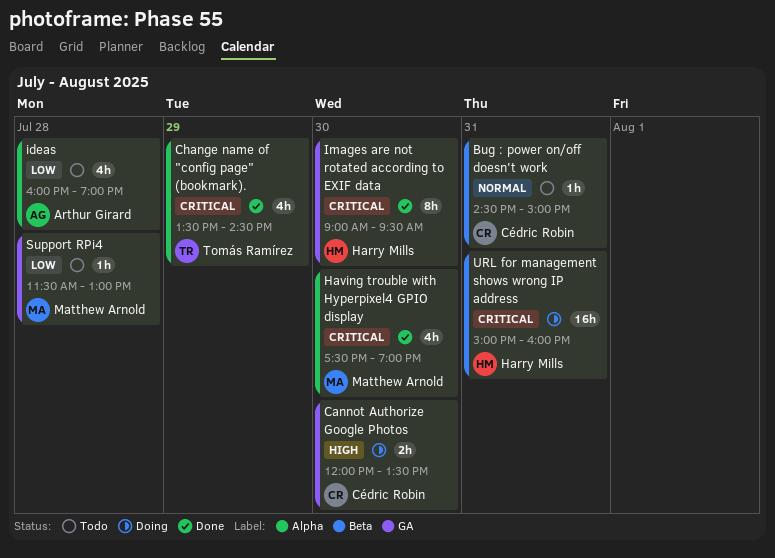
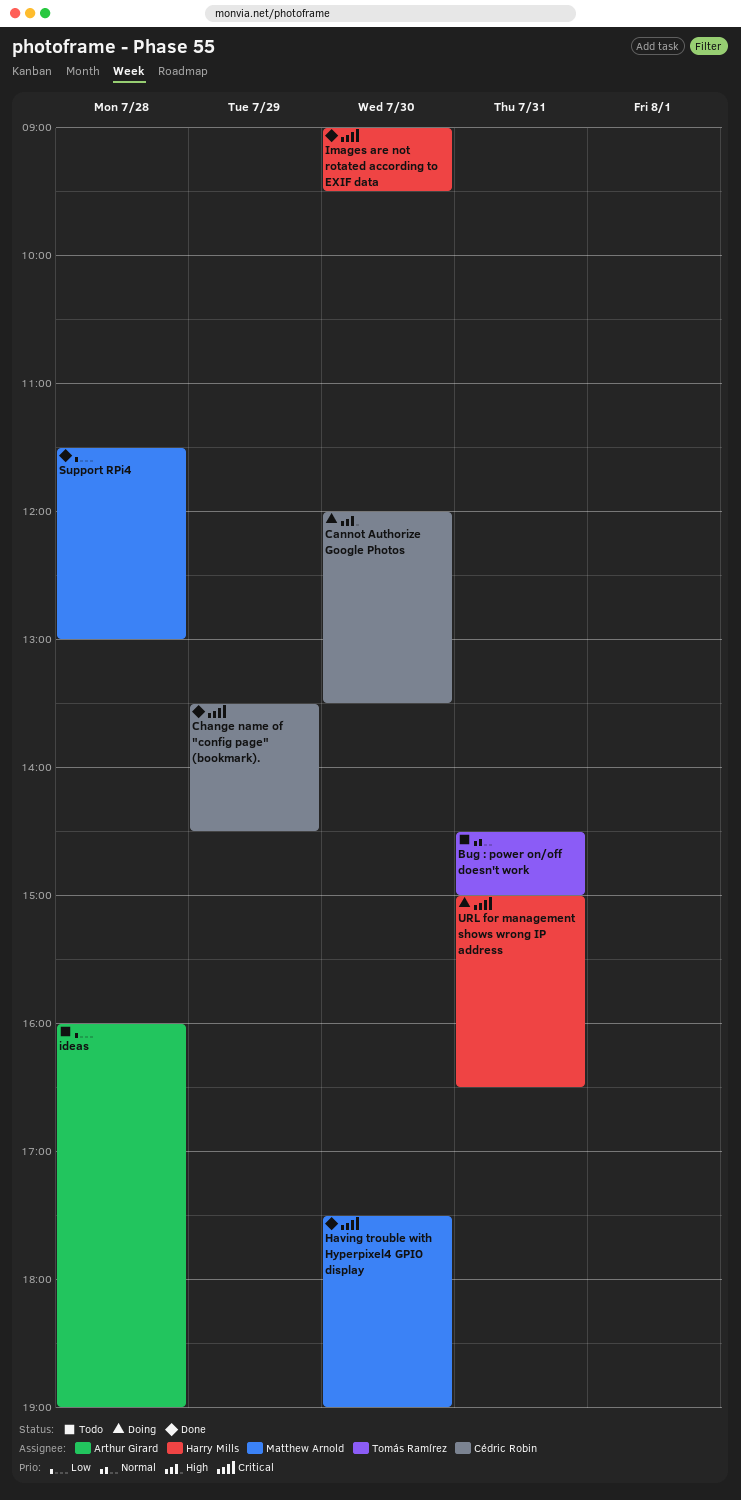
Bug : power on/off doesn't work, owner: Cédric Robin -> Tomás Ramírez
Change name of "config page" (bookmark)., owner: Tomás Ramírez -> Cédric Robin
Support RPi4, status: Todo -> Done
URL for management shows wrong IP address, ends: 16:00 -> 16:30

